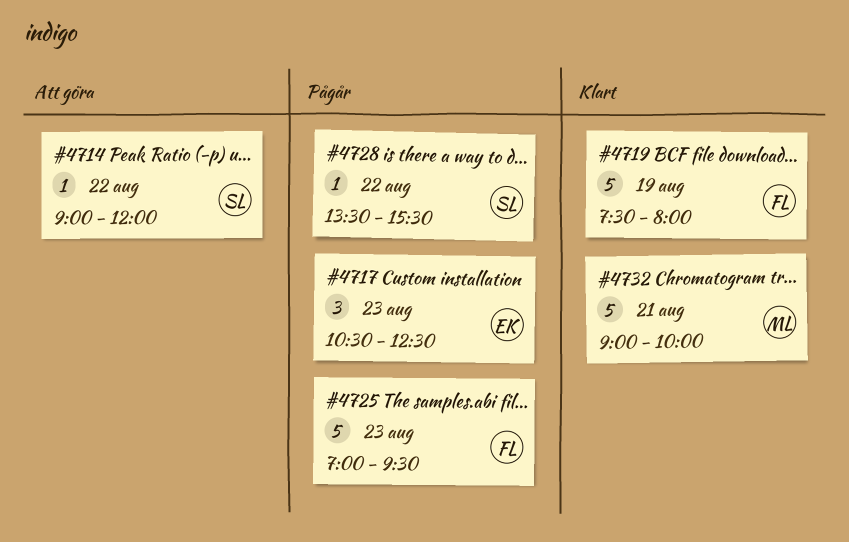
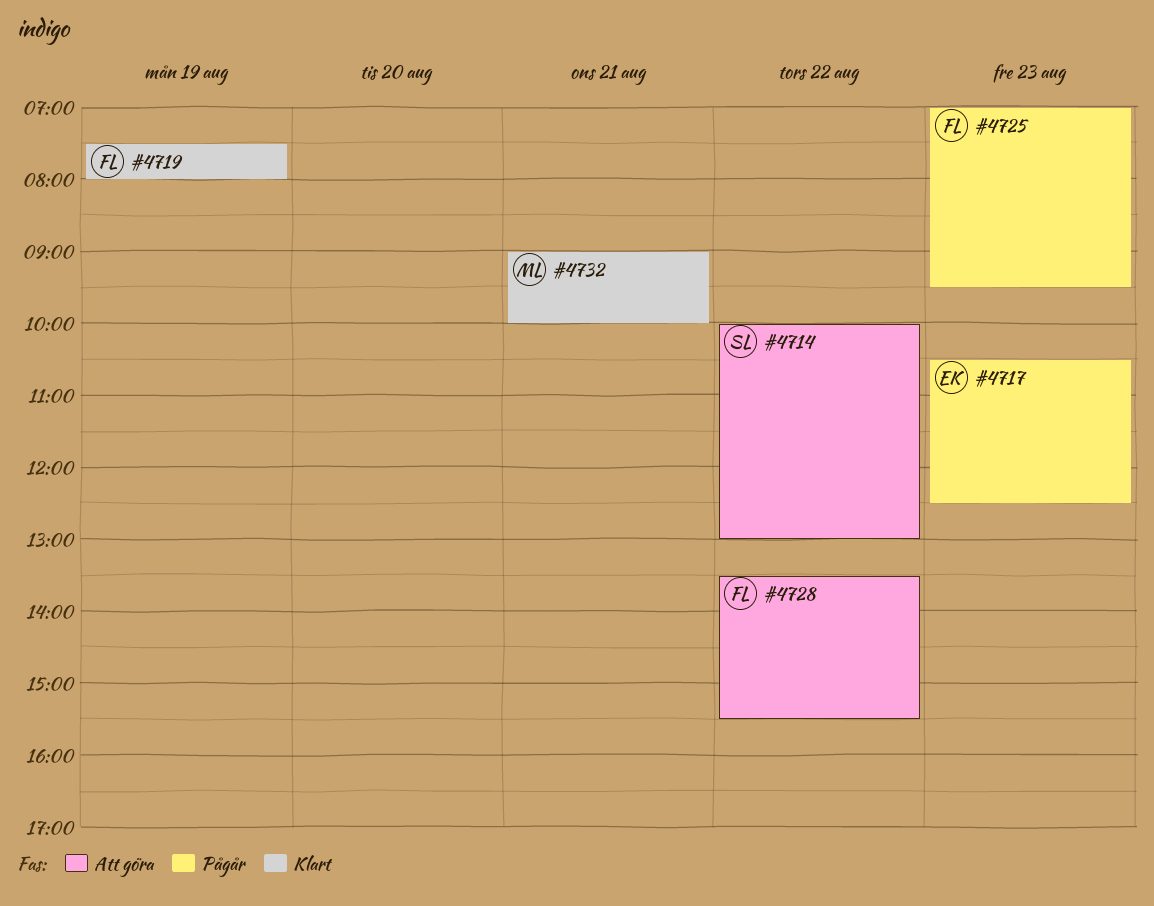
#4714, begins: 09:00 -> 10:00
#4714, ends: 12:00 -> 13:00
#4728, status: Pågår -> Att göra
#4728, owner: SL -> FL

